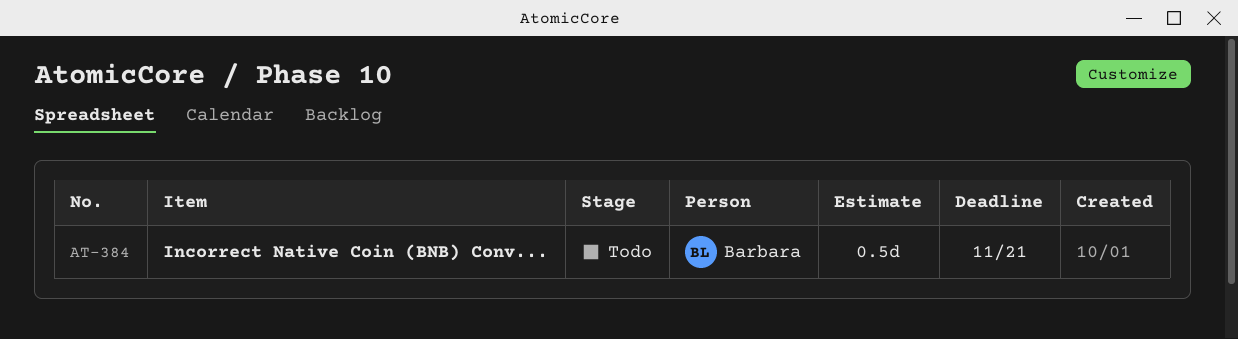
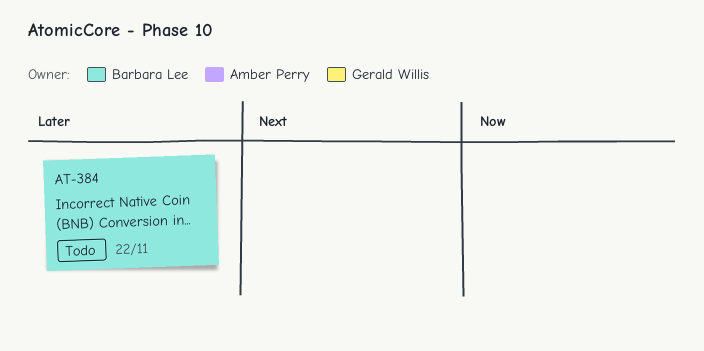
AT-384, due: Nov 21 -> Nov 22

